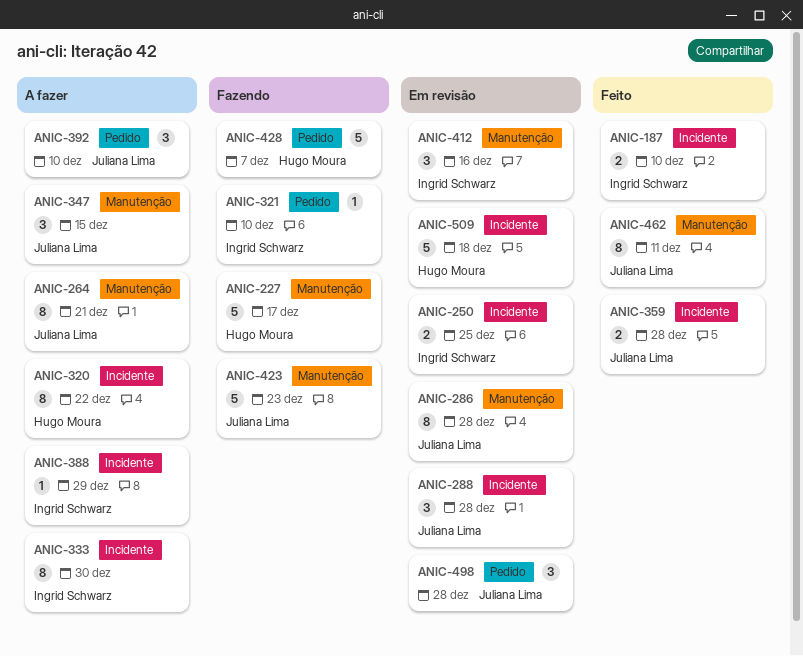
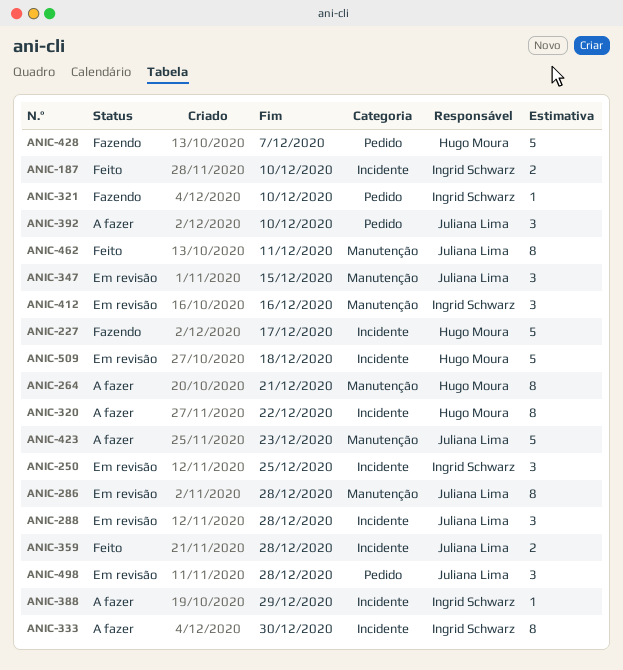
ANIC-227, label: Manutenção -> Incidente
ANIC-250, estimate: 2 -> 3
ANIC-264, owner: Juliana Lima -> Hugo Moura
ANIC-347, status: A fazer -> Em revisão
ANIC-423, status: Fazendo -> A fazer

